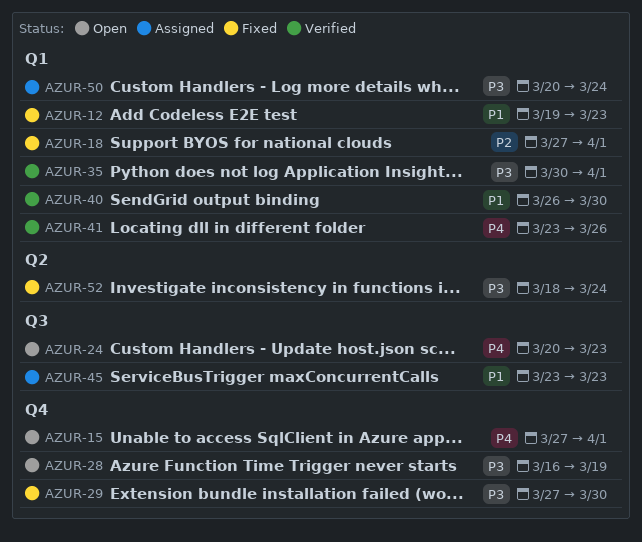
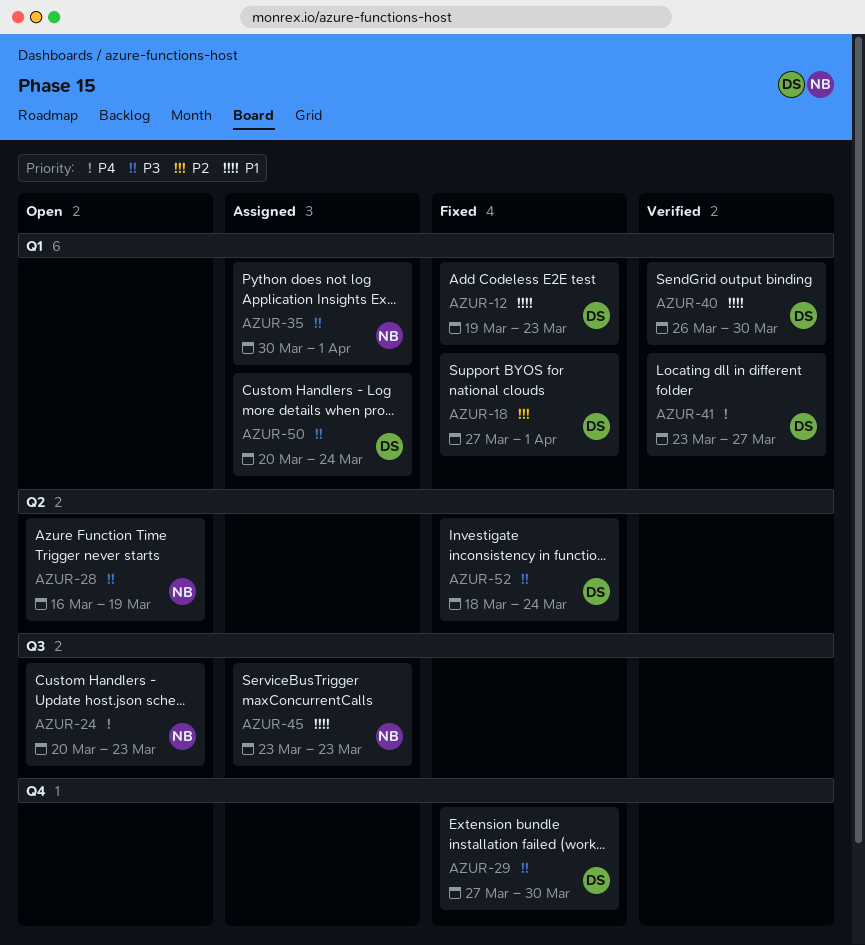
AZUR-15: present -> none
AZUR-28, label: Q4 -> Q2
AZUR-35, status: Verified -> Assigned
AZUR-41, due: Mar 26 -> Mar 27

